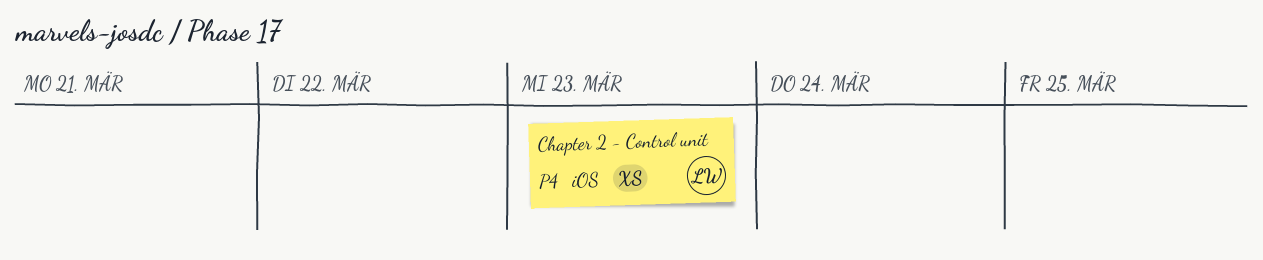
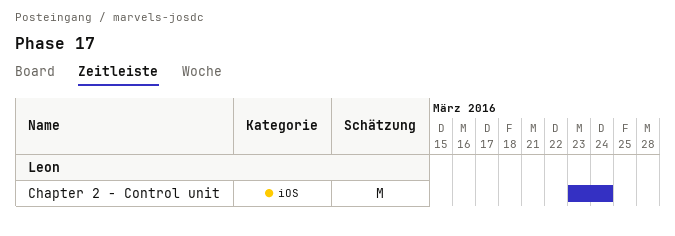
Chapter 2 - Control unit, estimate: XS -> M
Chapter 2 - Control unit, due: Mar 23 -> Mar 24

